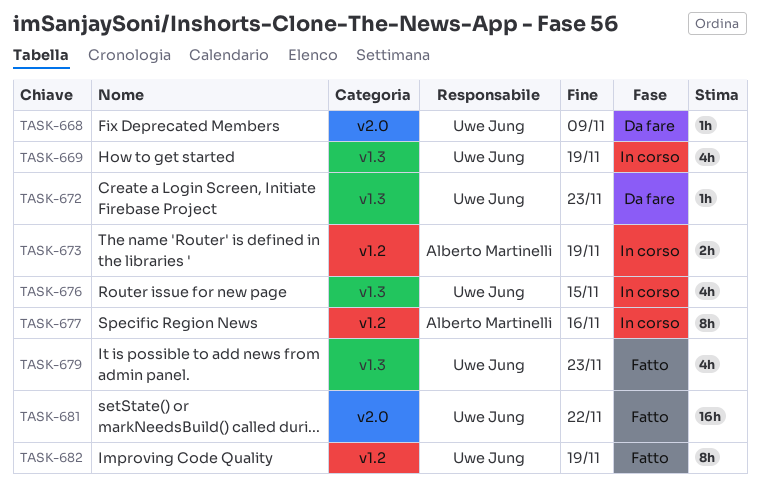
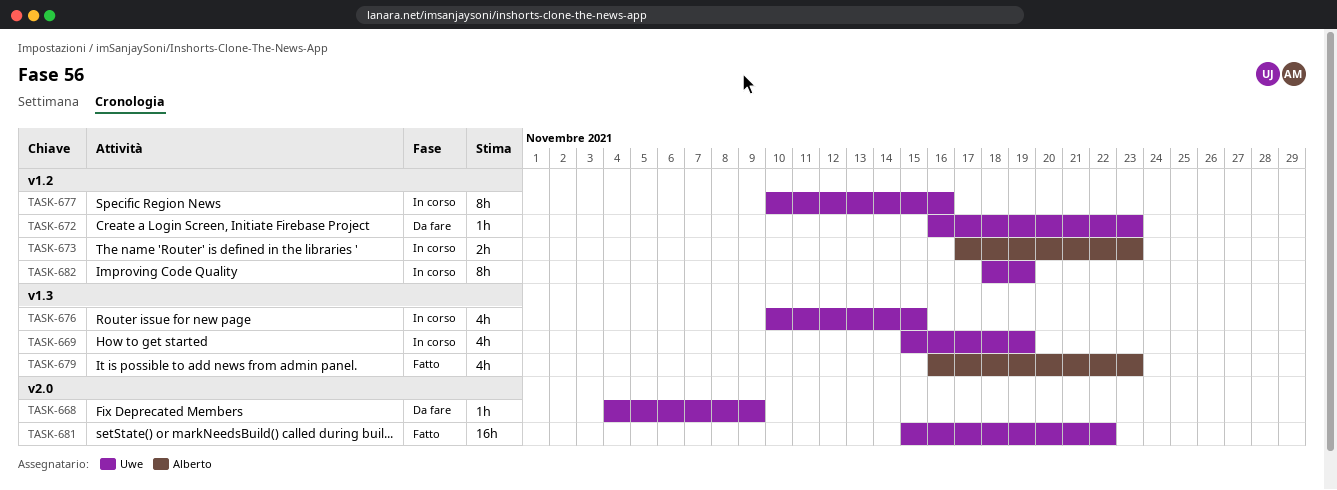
TASK-672, label: v1.3 -> v1.2
TASK-673, due: Nov 19 -> Nov 23
TASK-677, owner: Alberto Martinelli -> Uwe Jung
TASK-679, owner: Uwe Jung -> Alberto Martinelli
TASK-682, status: Fatto -> In corso

